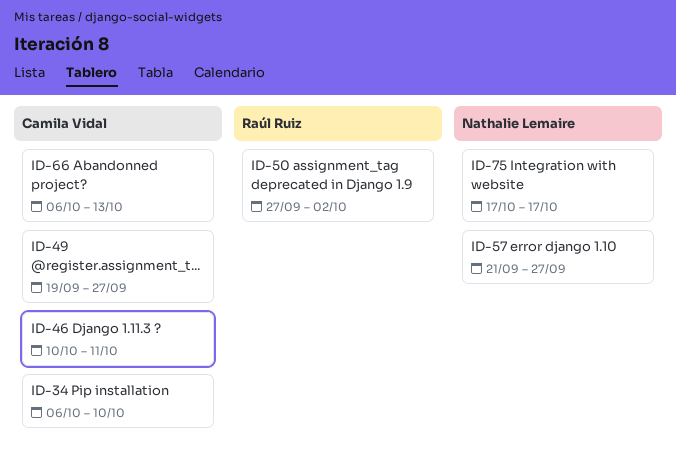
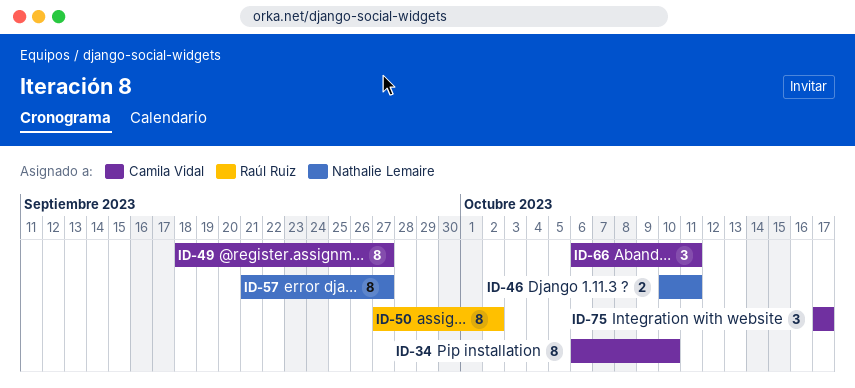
ID-46, owner: Camila Vidal -> Nathalie Lemaire
ID-49, start: Sep 19 -> Sep 18
ID-66, due: Oct 13 -> Oct 11
ID-75, owner: Nathalie Lemaire -> Camila Vidal

